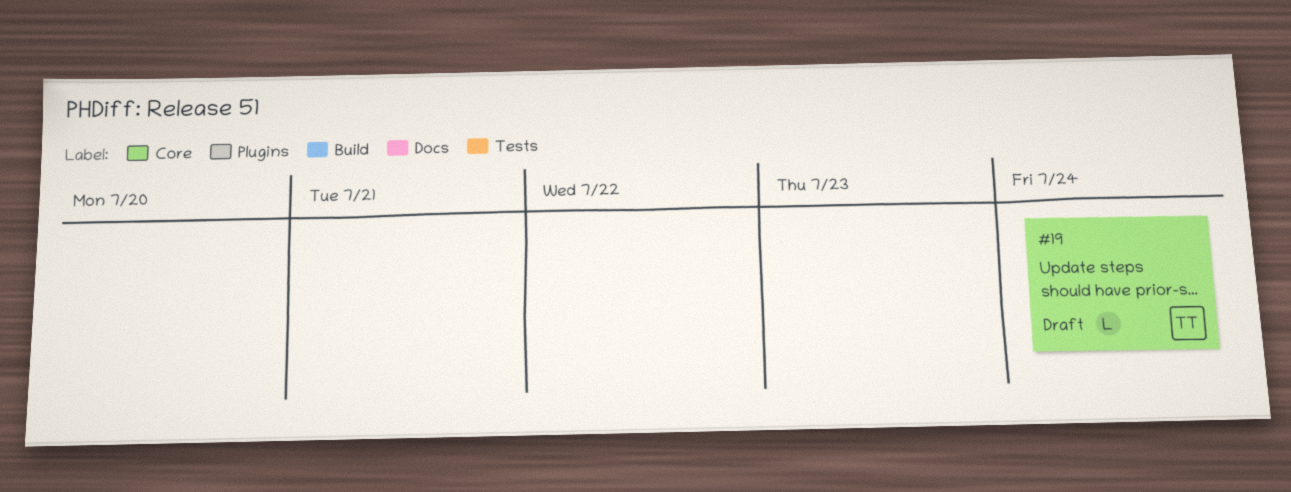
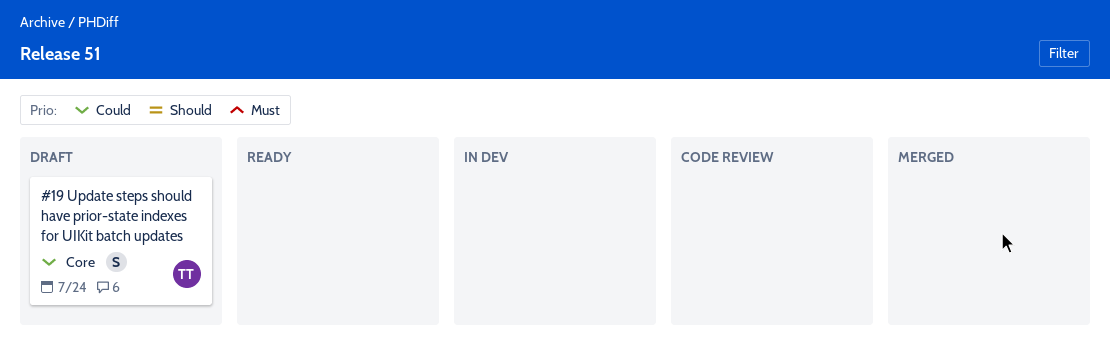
#19, estimate: L -> S

